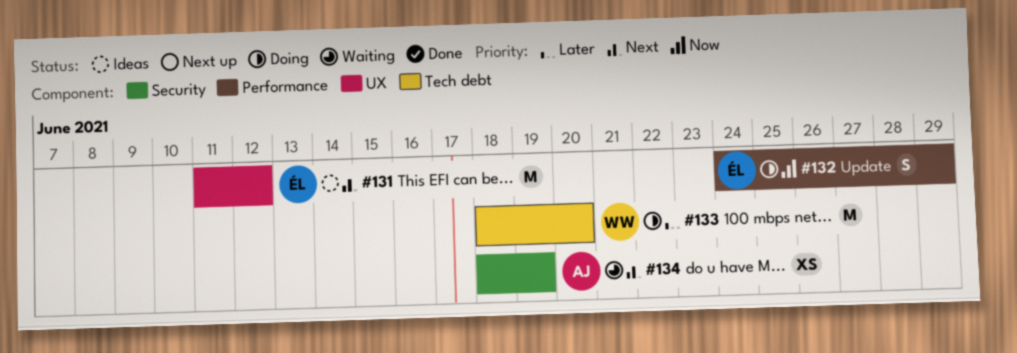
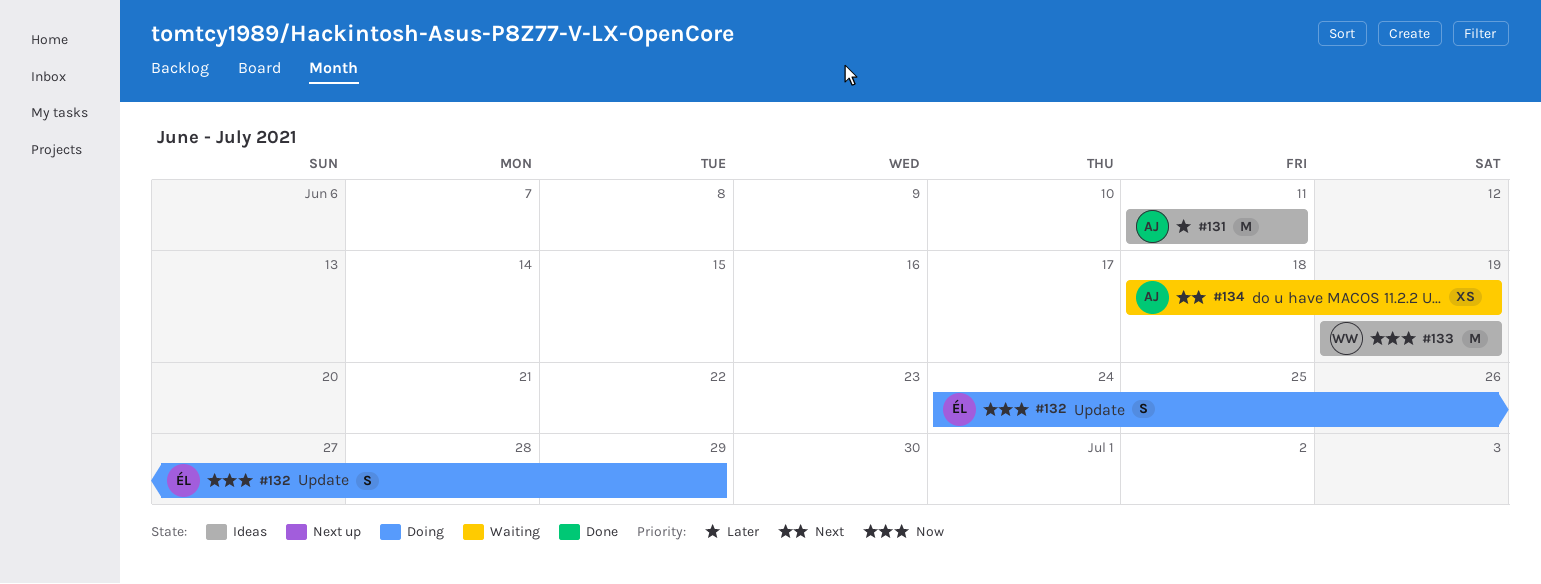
#131, owner: ÉL -> AJ
#131, priority: Next -> Later
#131, due: Jun 12 -> Jun 11
#133, status: Doing -> Ideas
#133, priority: Later -> Now
#133, start: Jun 18 -> Jun 19
#133, due: Jun 20 -> Jun 19

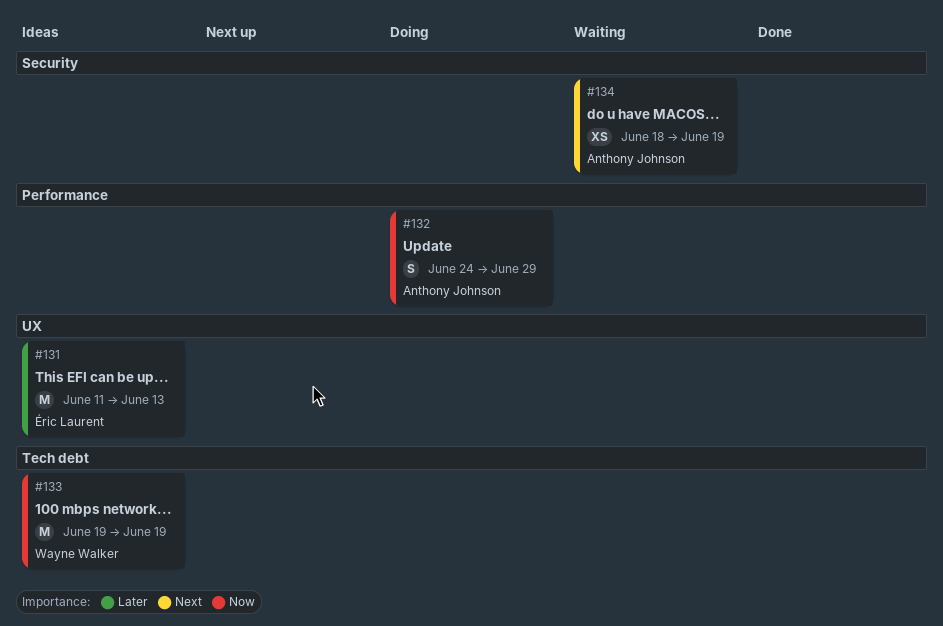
#131, owner: Anthony Johnson -> Éric Laurent
#131, due: Jun 11 -> Jun 13
#132, owner: Éric Laurent -> Anthony Johnson

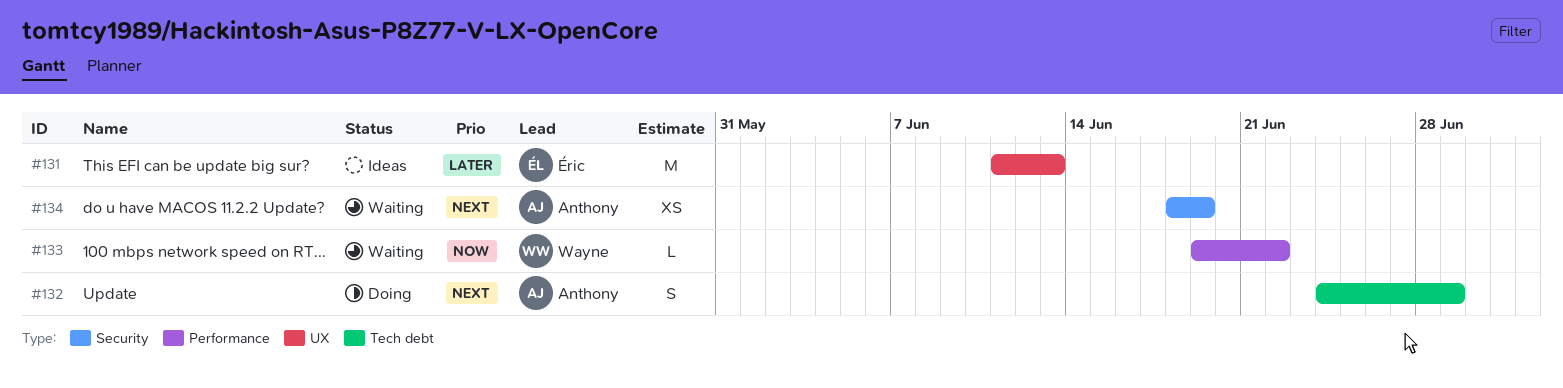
#132, priority: Now -> Next
#132, label: Performance -> Tech debt
#133, status: Ideas -> Waiting
#133, label: Tech debt -> Performance
#133, estimate: M -> L
#133, due: Jun 19 -> Jun 22

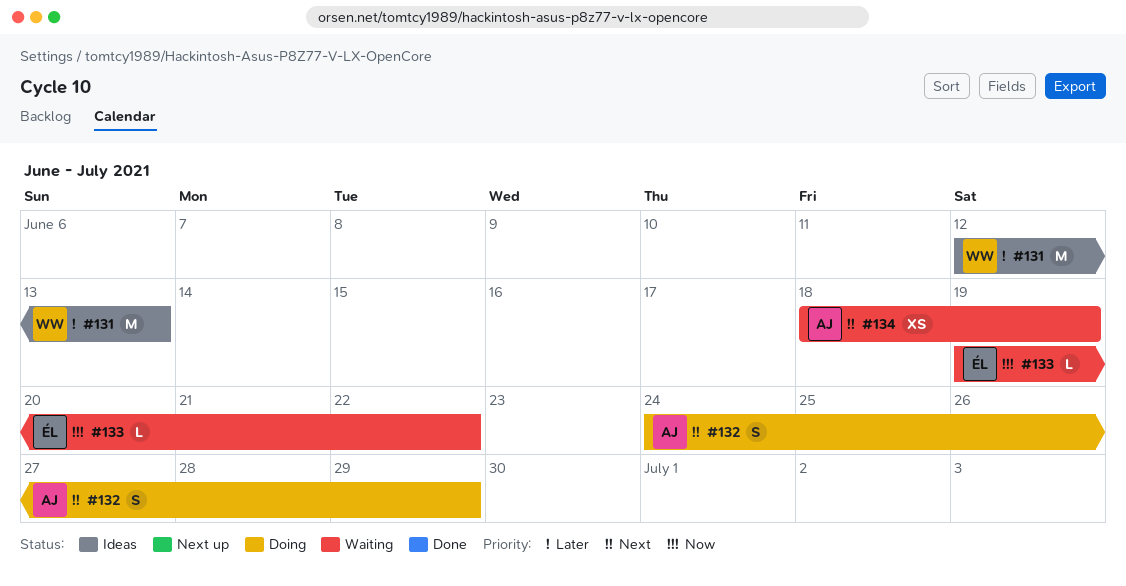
#131, owner: Éric -> Wayne
#131, start: Jun 11 -> Jun 12
#133, owner: Wayne -> Éric

